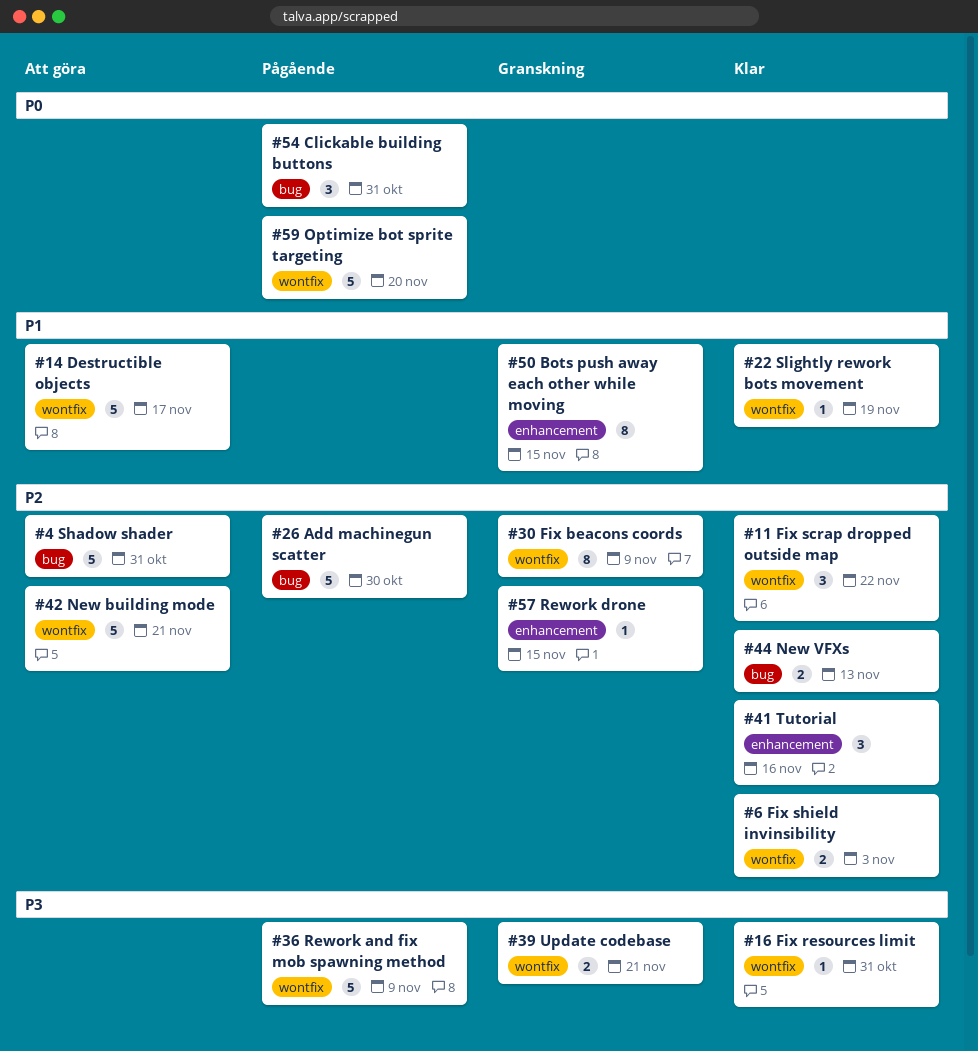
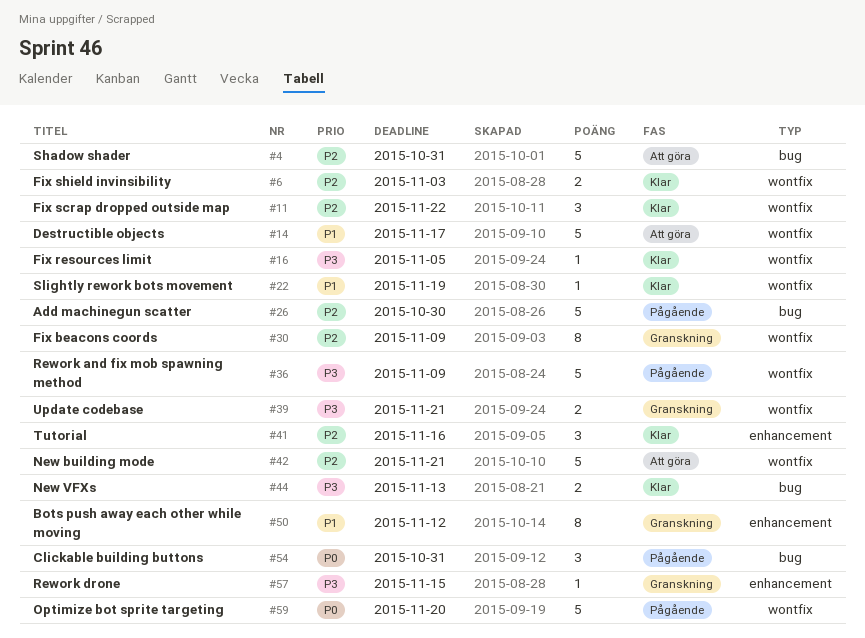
#16, due: Oct 31 -> Nov 5
#44, priority: P2 -> P3
#50, due: Nov 15 -> Nov 12
#57, priority: P2 -> P3

